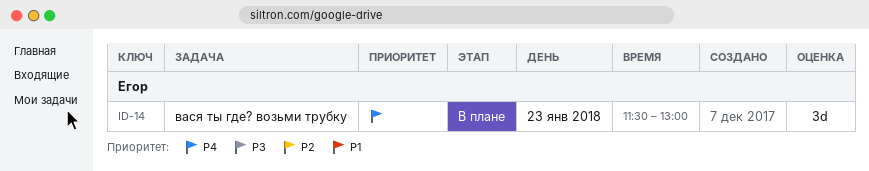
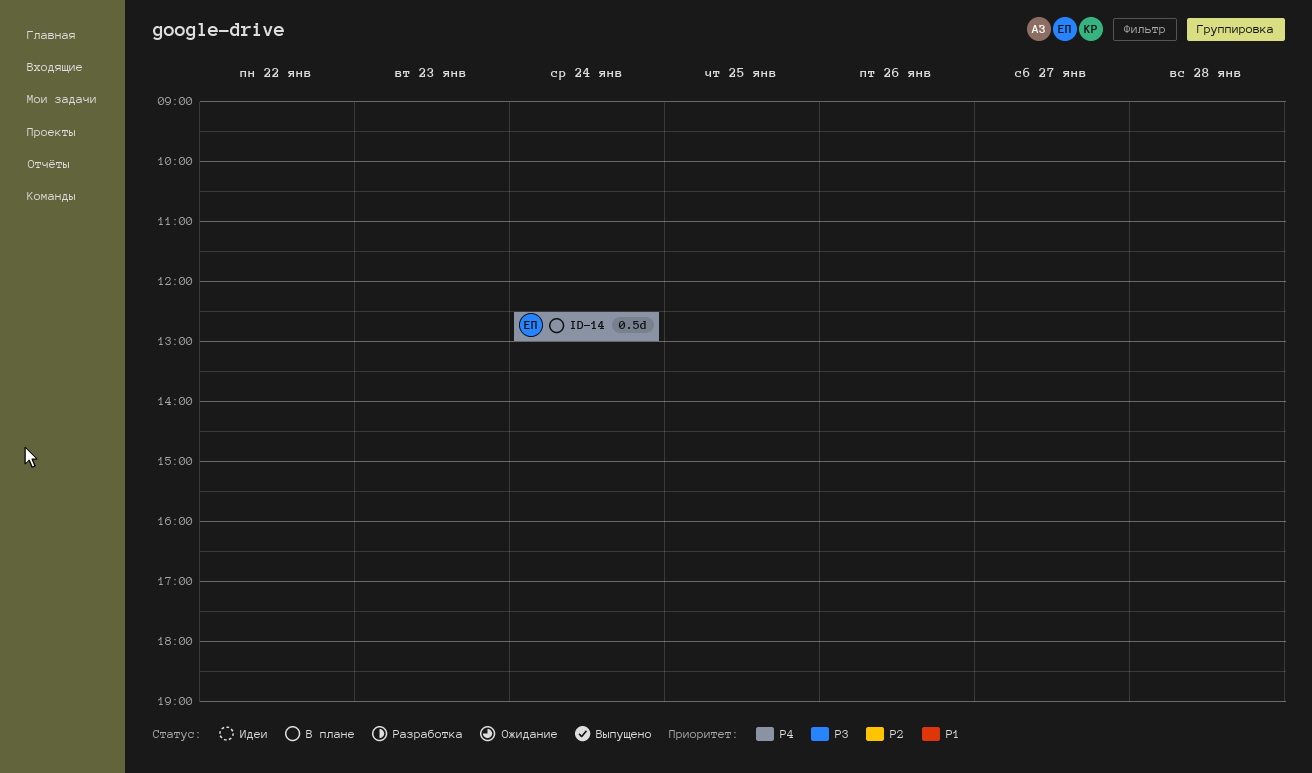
ID-14, estimate: 3d -> 0.5d
ID-14, day: Jan 23 -> Jan 24
ID-14, begins: 11:30 -> 12:30

